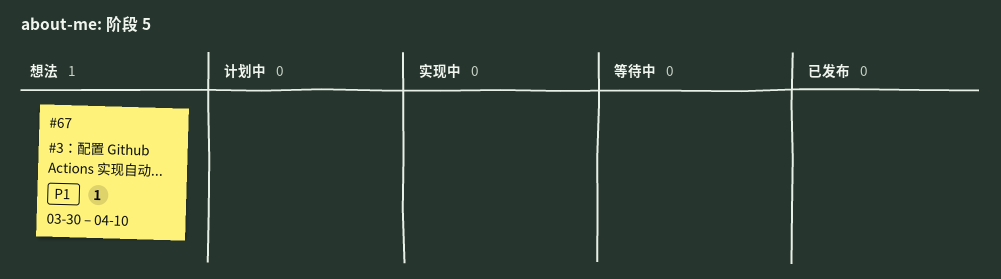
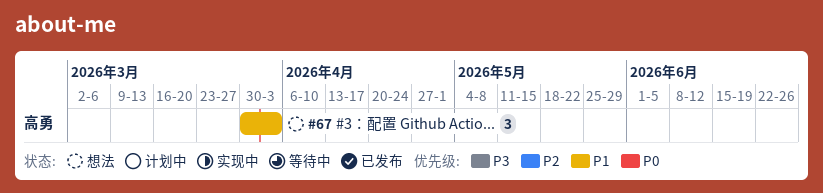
#67, estimate: 1 -> 3
#67, due: Apr 10 -> Apr 3

